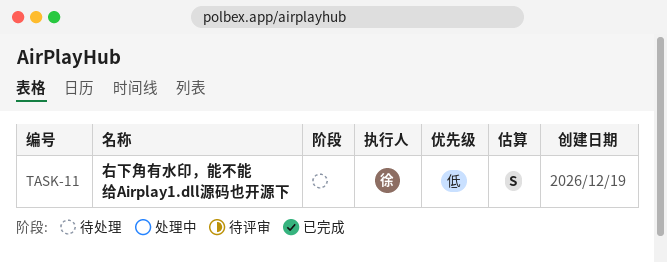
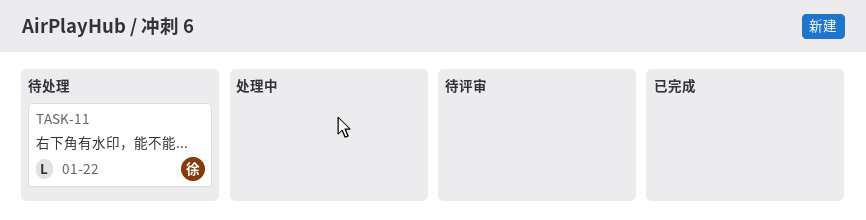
TASK-11, estimate: S -> L

